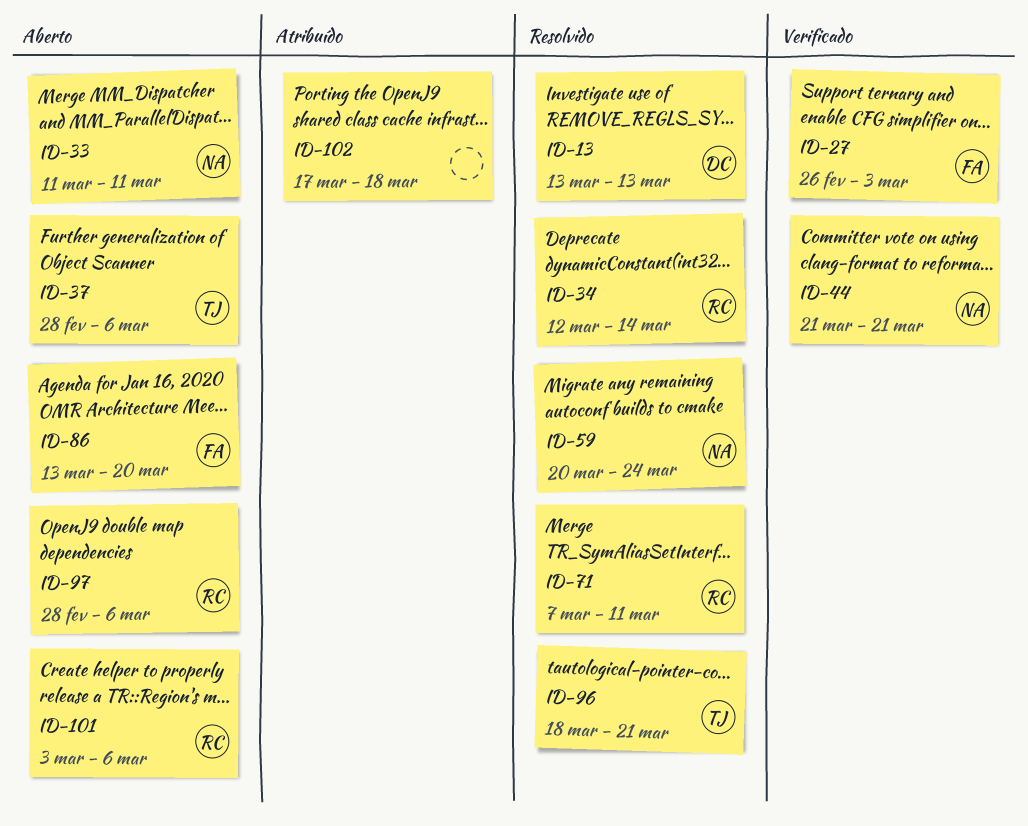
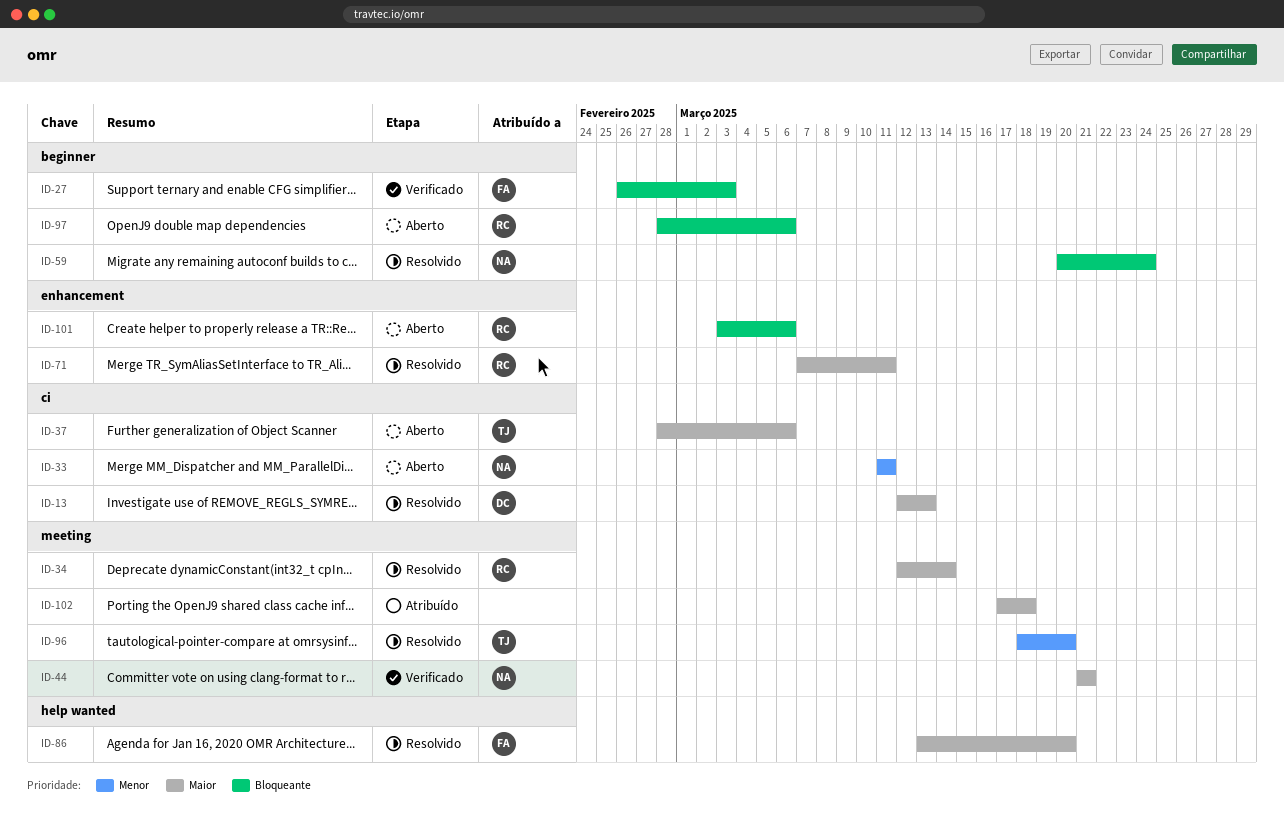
ID-13, start: Mar 13 -> Mar 12
ID-86, status: Aberto -> Resolvido
ID-96, due: Mar 21 -> Mar 20

